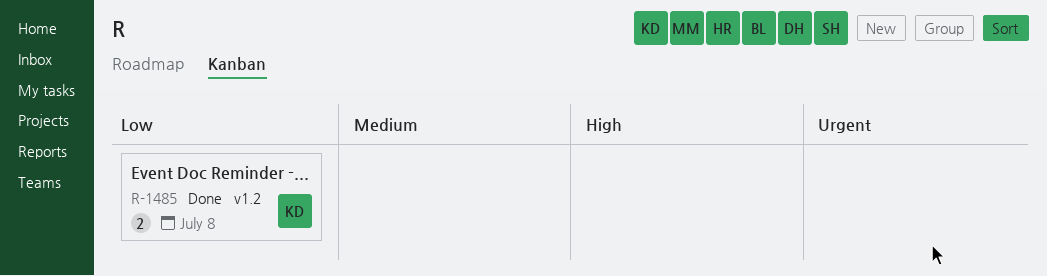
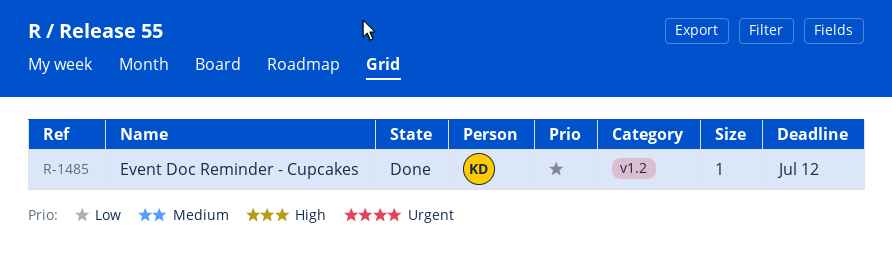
R-1485, estimate: 2 -> 1
R-1485, due: Jul 8 -> Jul 12

